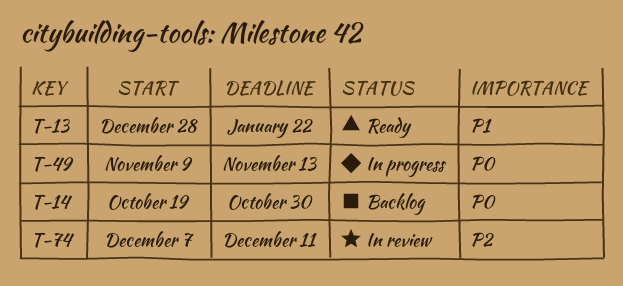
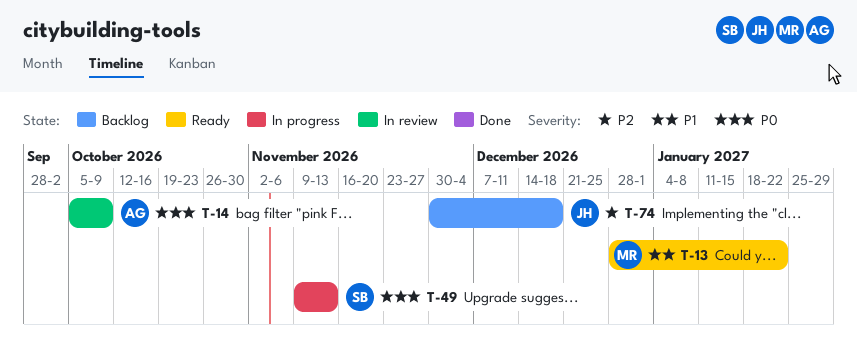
T-14, status: Backlog -> In review
T-14, start: Oct 19 -> Oct 5
T-14, due: Oct 30 -> Oct 9
T-74, status: In review -> Backlog
T-74, start: Dec 7 -> Nov 30
T-74, due: Dec 11 -> Dec 18

